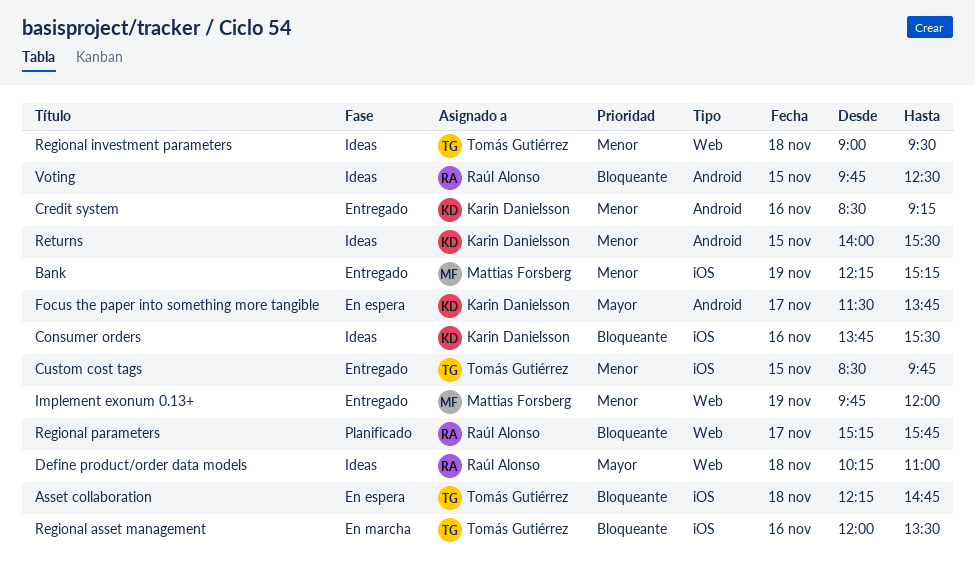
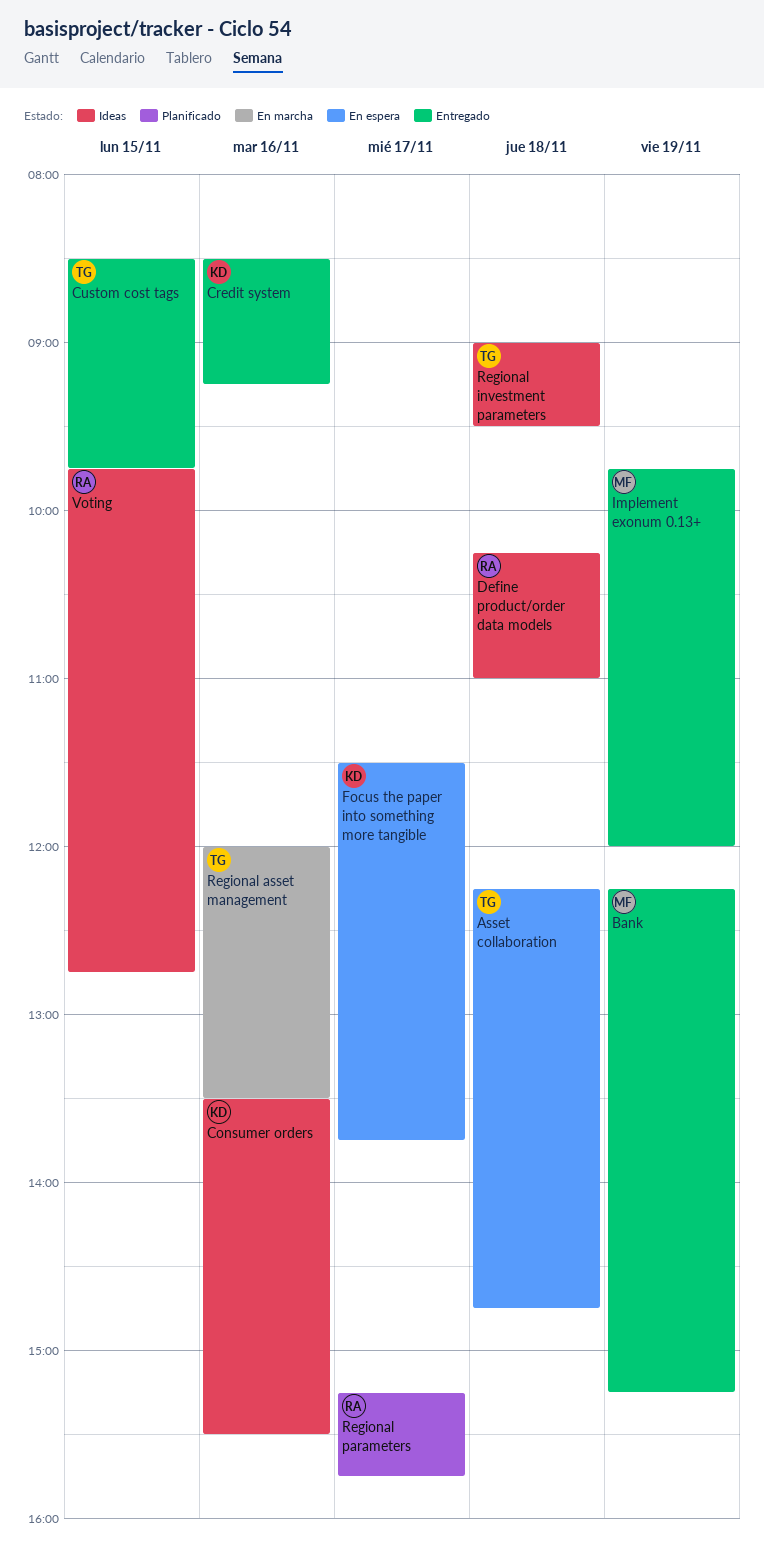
Consumer orders, begins: 13:45 -> 13:30
Returns: present -> none
Voting, ends: 12:30 -> 12:45

